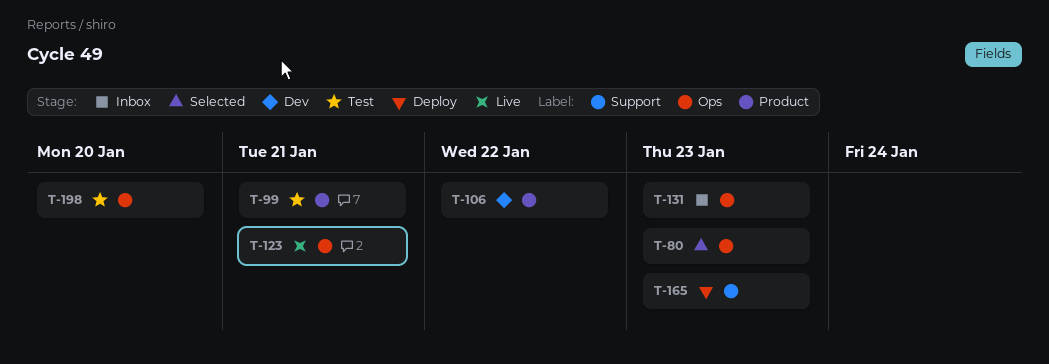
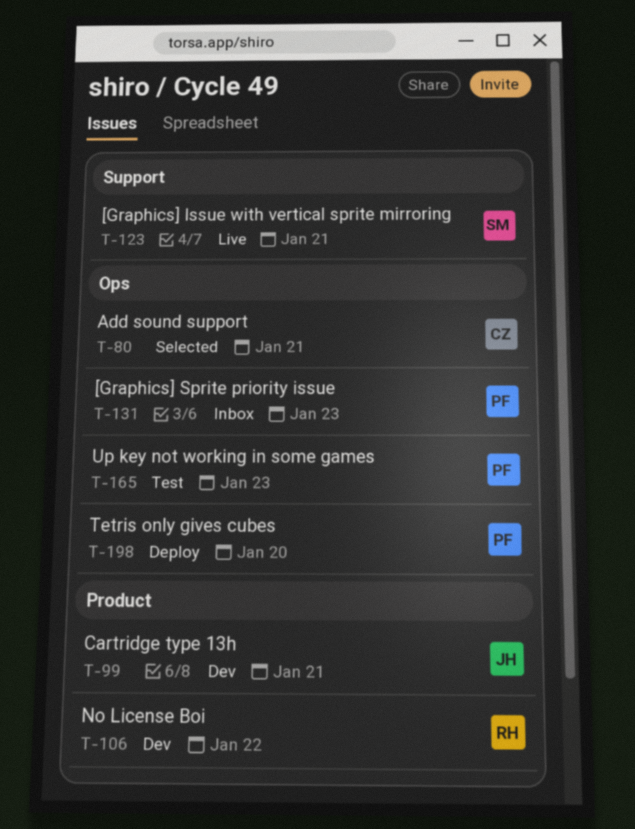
T-80, due: Jan 23 -> Jan 21
T-99, status: Test -> Dev
T-123, label: Ops -> Support
T-165, status: Deploy -> Test
T-165, label: Support -> Ops
T-198, status: Test -> Deploy

